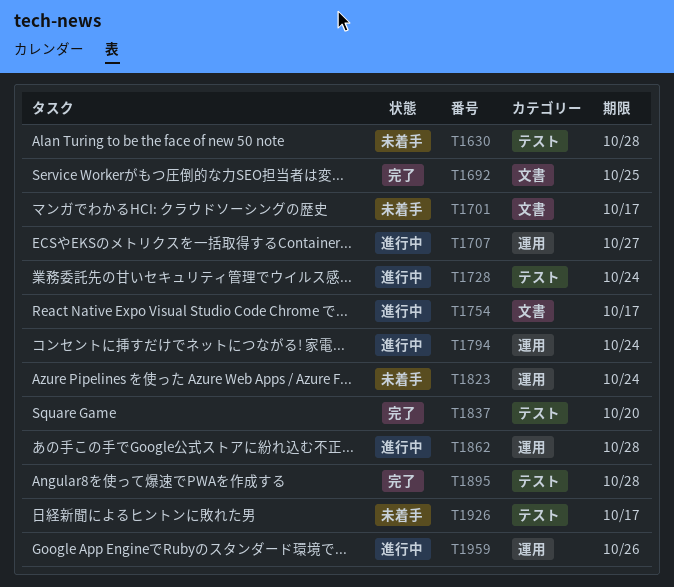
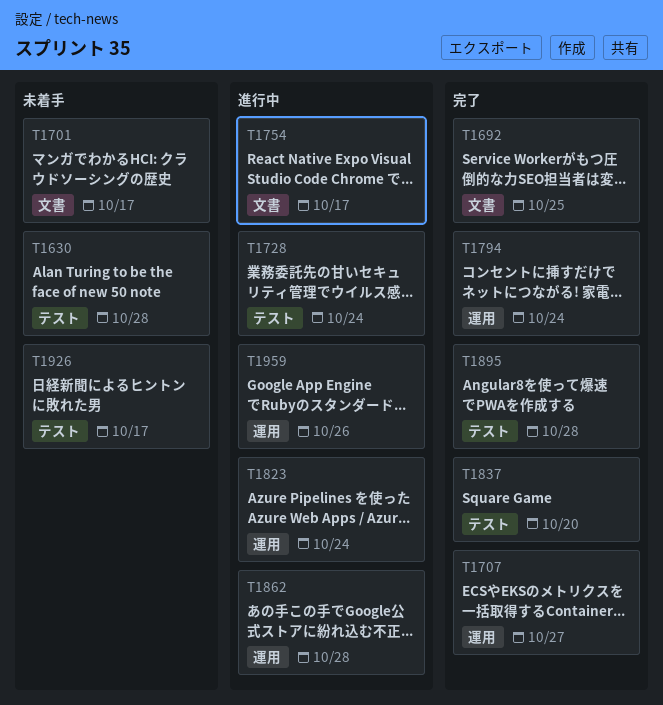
T1707, status: 進行中 -> 完了
T1794, status: 進行中 -> 完了
T1823, status: 未着手 -> 進行中

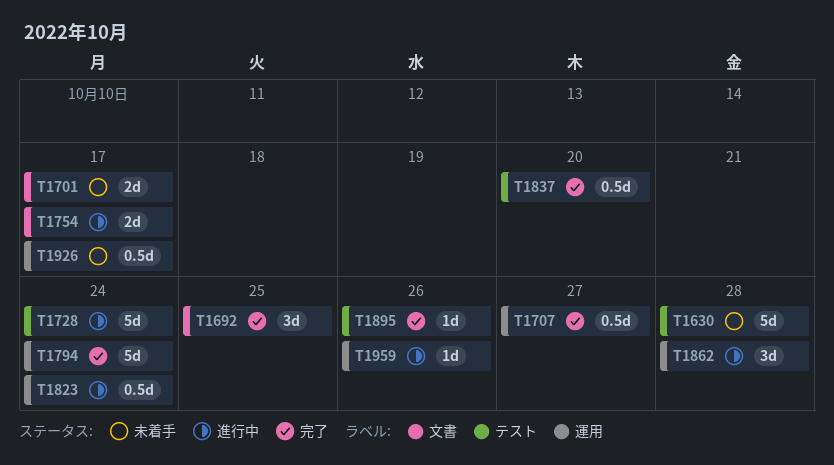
T1895, due: Oct 28 -> Oct 26
T1926, label: テスト -> 運用

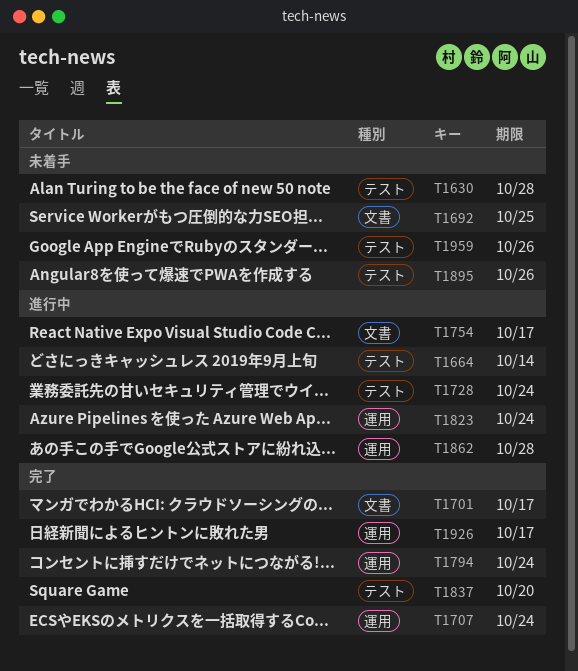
T1664: none -> present
T1692, status: 完了 -> 未着手
T1701, status: 未着手 -> 完了
T1707, due: Oct 27 -> Oct 24
T1895, status: 完了 -> 未着手
T1926, status: 未着手 -> 完了
T1959, status: 進行中 -> 未着手
T1959, label: 運用 -> テスト

